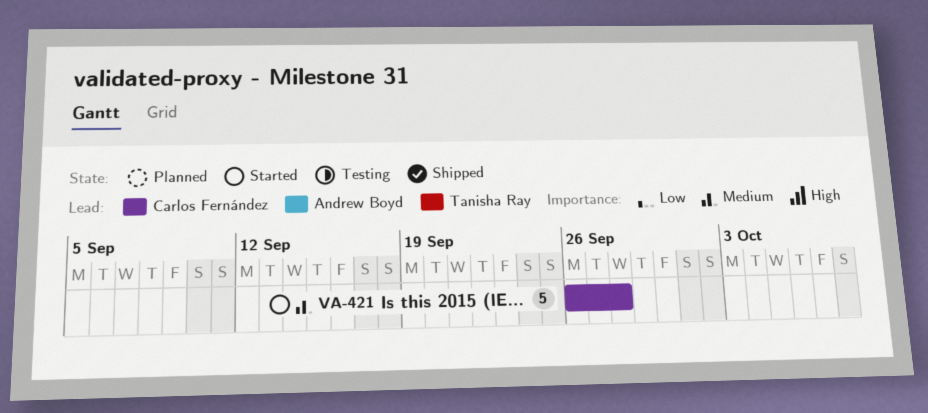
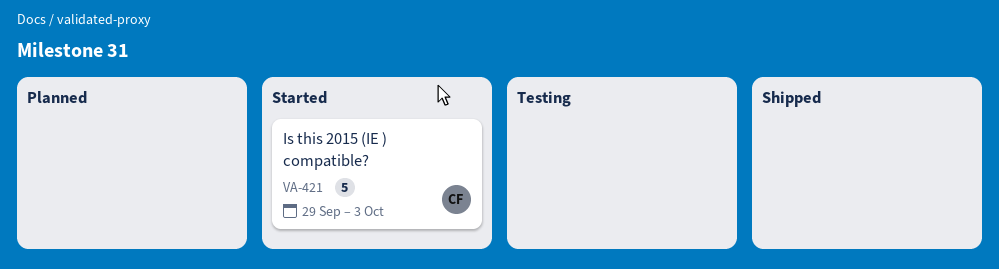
VA-421, start: Sep 26 -> Sep 29
VA-421, due: Sep 28 -> Oct 3

